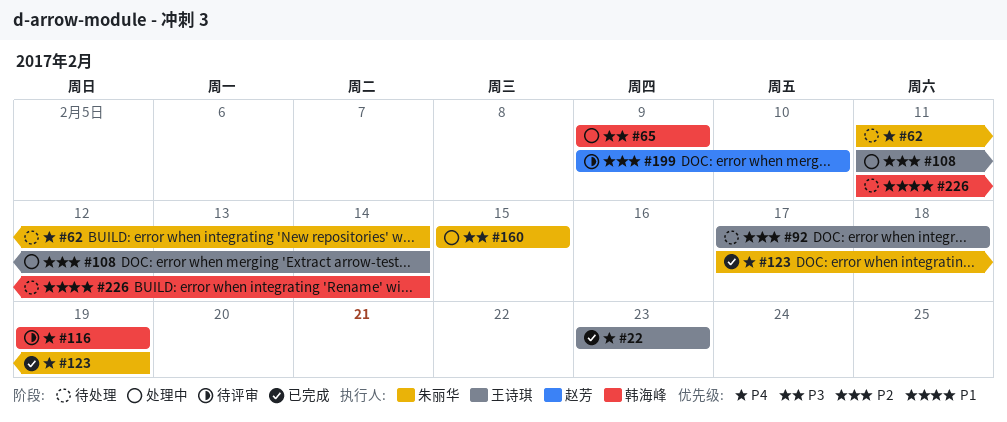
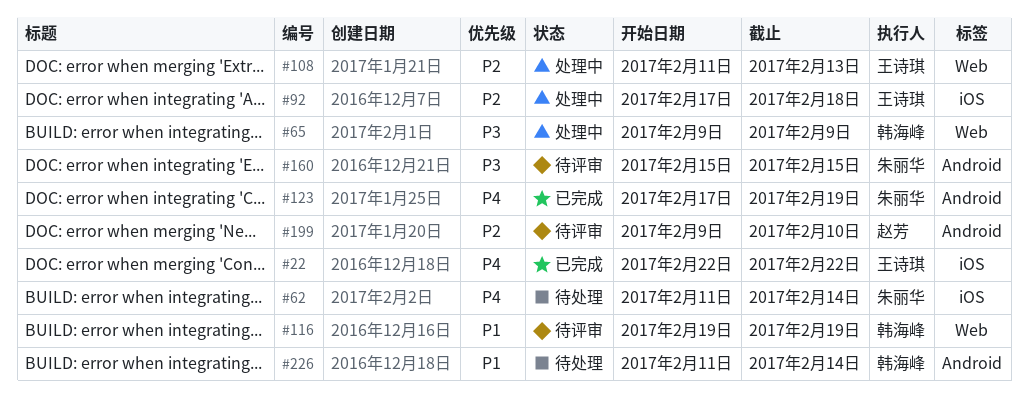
#22, start: Feb 23 -> Feb 22
#22, due: Feb 23 -> Feb 22
#92, status: 待处理 -> 处理中
#108, due: Feb 14 -> Feb 13
#116, priority: P4 -> P1
#160, status: 处理中 -> 待评审

